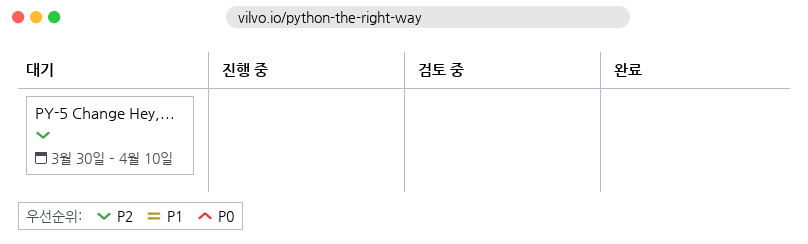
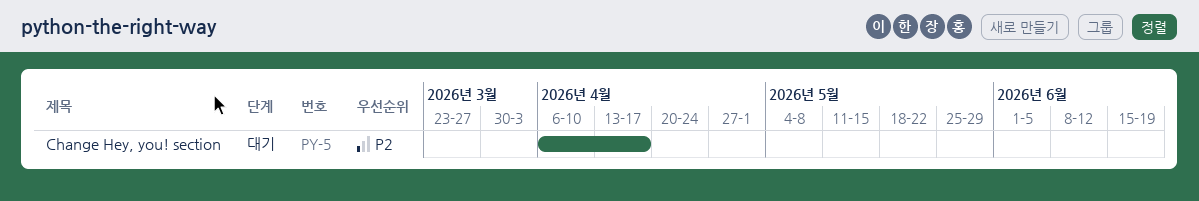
PY-5, start: Mar 30 -> Apr 6
PY-5, due: Apr 10 -> Apr 17

